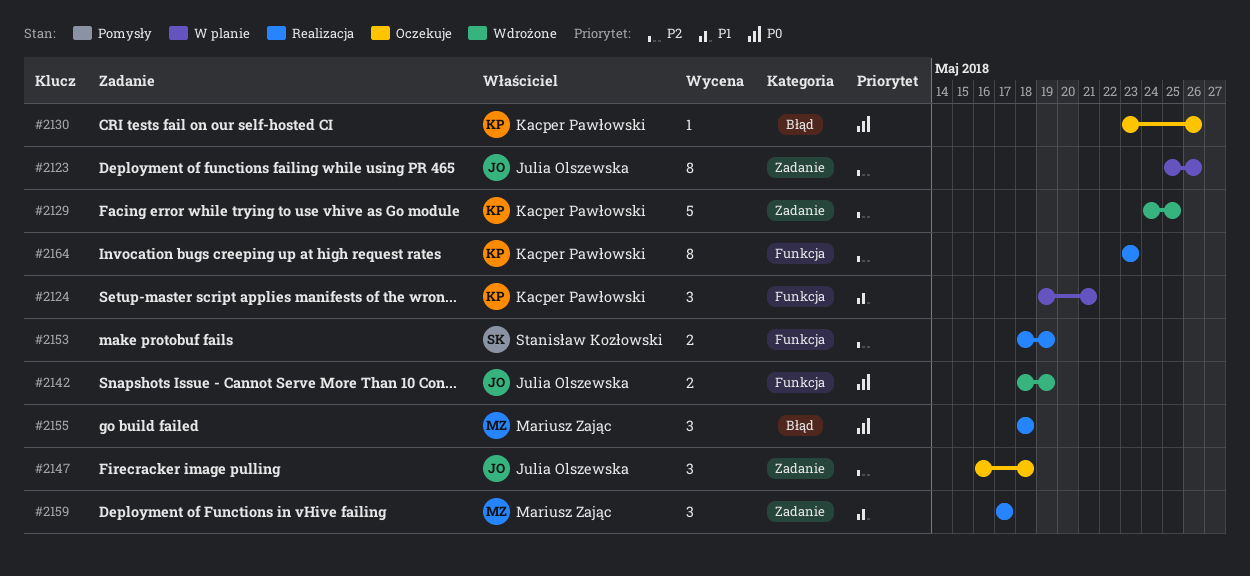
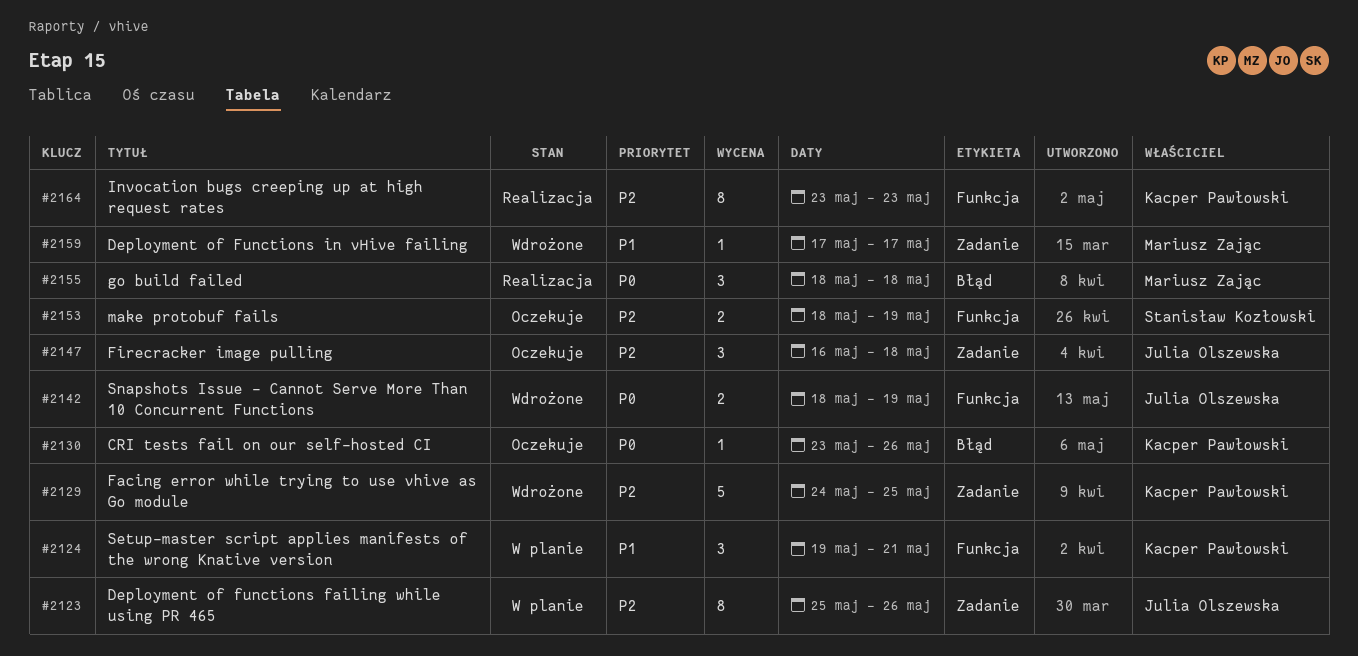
#2153, status: Realizacja -> Oczekuje
#2159, status: Realizacja -> Wdrożone
#2159, estimate: 3 -> 1

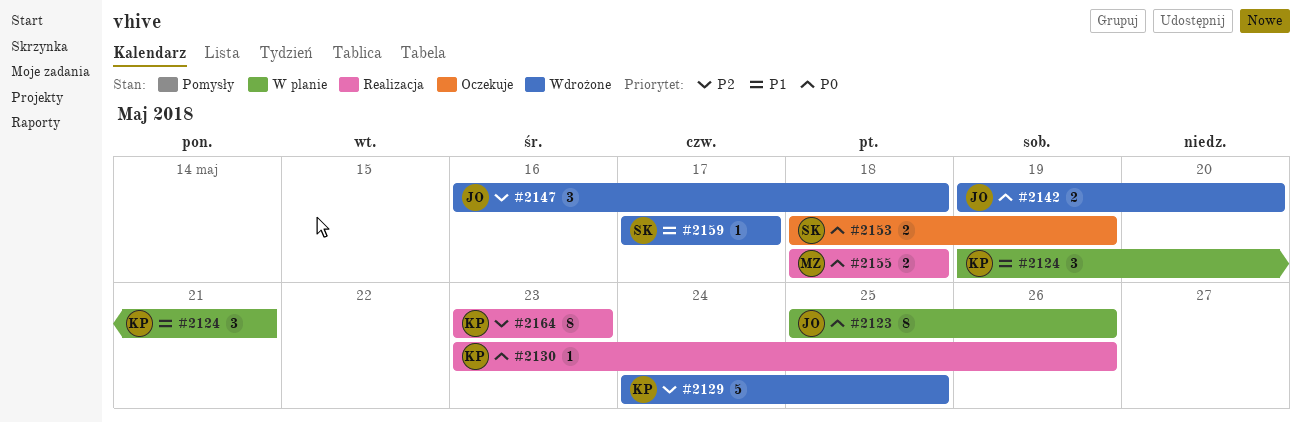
#2123, priority: P2 -> P0
#2130, status: Oczekuje -> Realizacja
#2142, start: May 18 -> May 19
#2142, due: May 19 -> May 20
#2147, status: Oczekuje -> Wdrożone
#2153, priority: P2 -> P0
#2155, estimate: 3 -> 2
#2159, owner: Mariusz Zając -> Stanisław Kozłowski

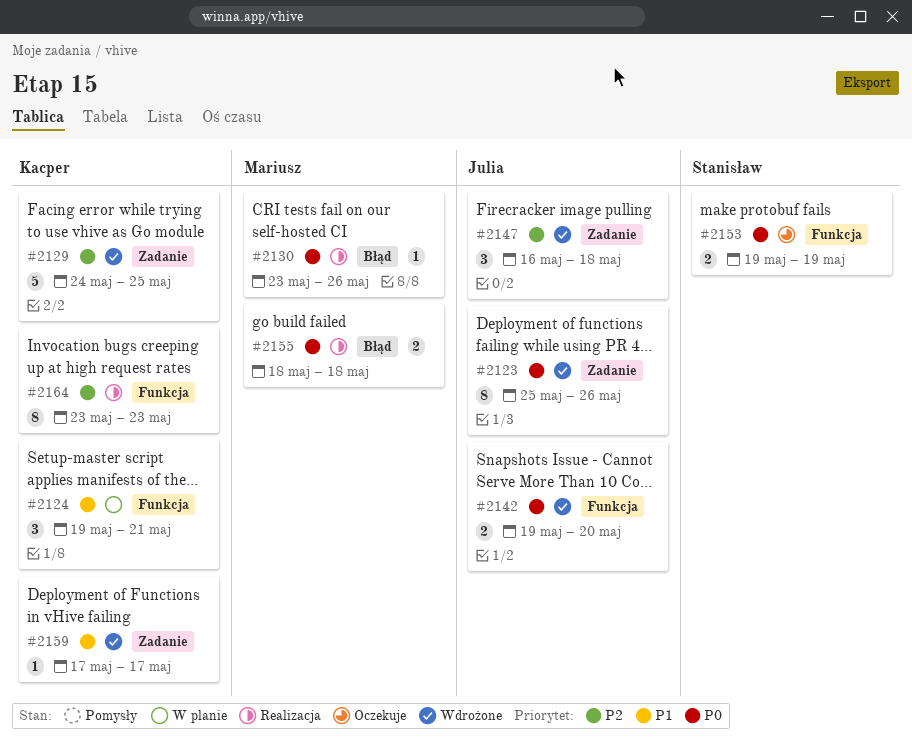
#2123, status: W planie -> Wdrożone
#2130, owner: Kacper -> Mariusz
#2153, start: May 18 -> May 19
#2159, owner: Stanisław -> Kacper

